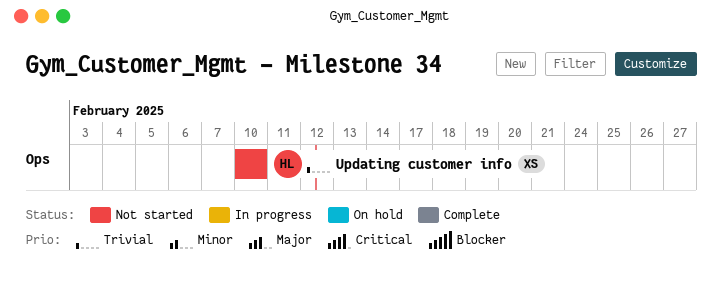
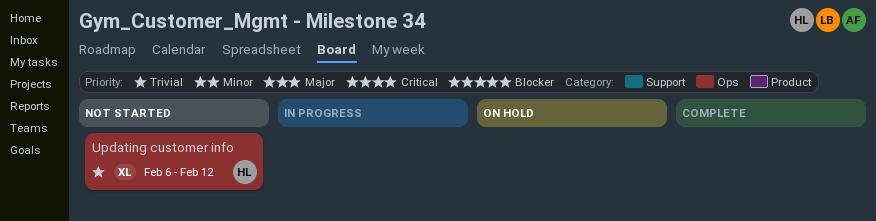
Updating customer info, estimate: XS -> XL
Updating customer info, start: Feb 10 -> Feb 6
Updating customer info, due: Feb 10 -> Feb 12

